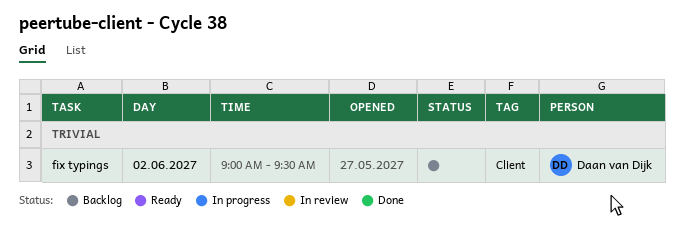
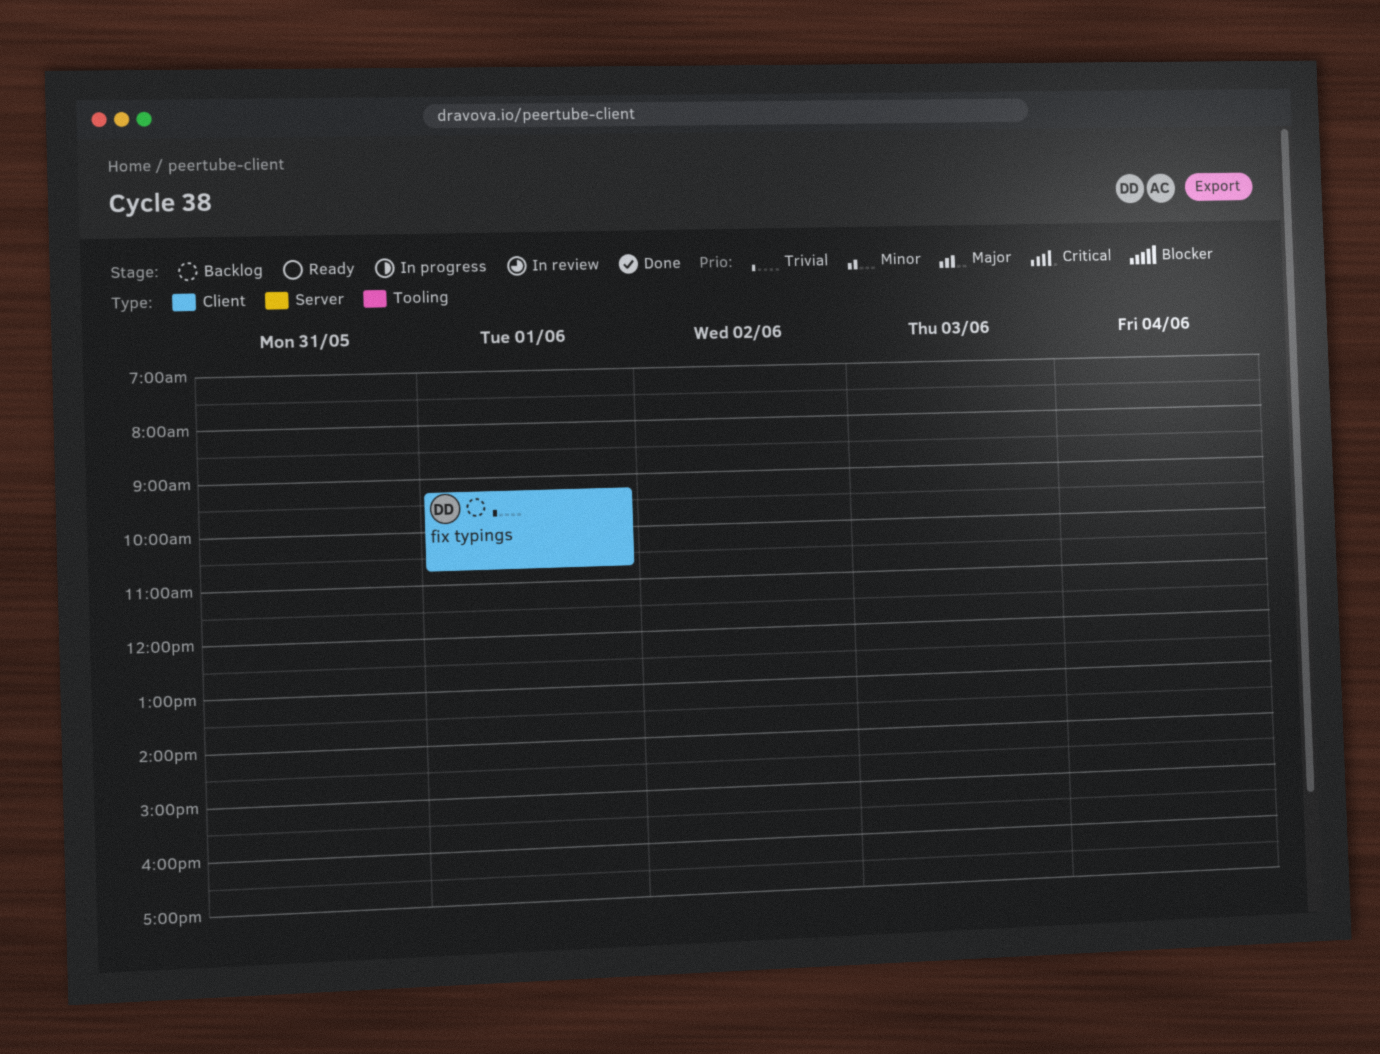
fix typings, day: Jun 2 -> Jun 1
fix typings, begins: 09:00 -> 09:15
fix typings, ends: 09:30 -> 10:45

